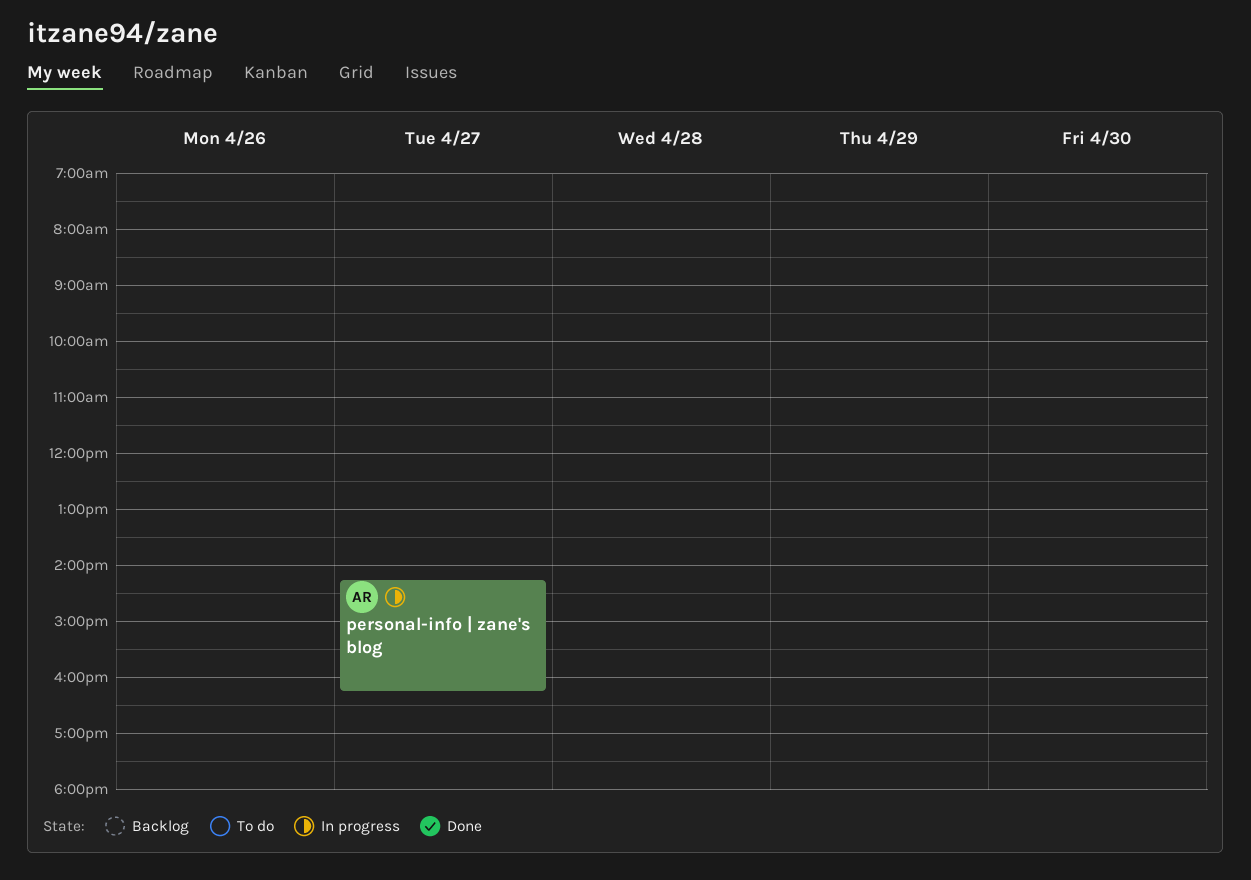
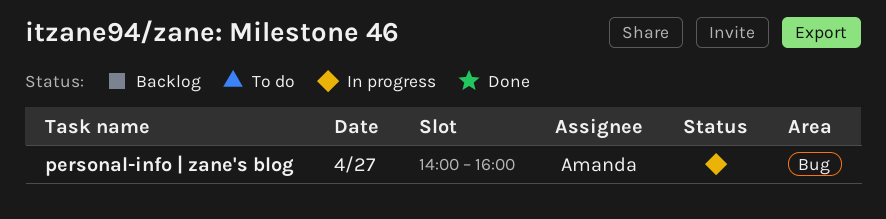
personal-info | zane's blog, begins: 14:15 -> 14:00
personal-info | zane's blog, ends: 16:15 -> 16:00

